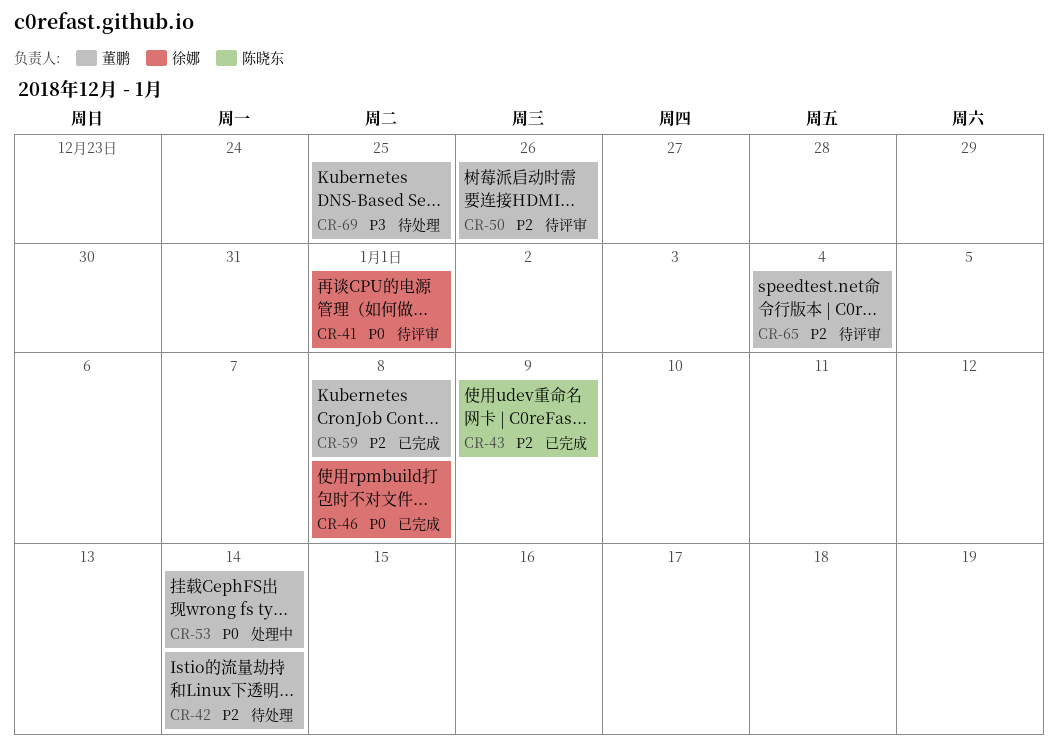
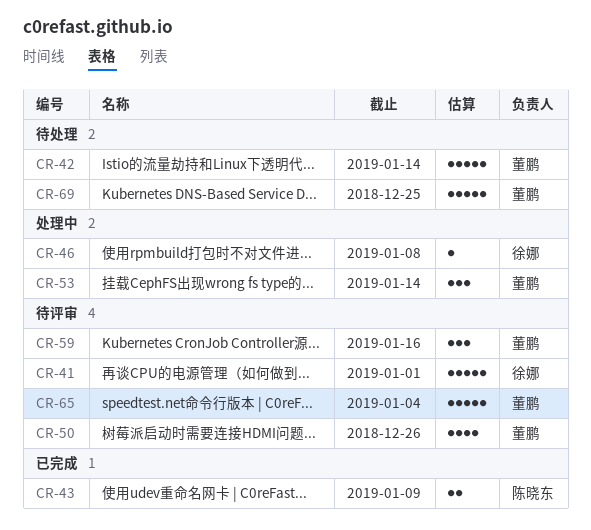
CR-46, status: 已完成 -> 处理中
CR-59, status: 已完成 -> 待评审
CR-59, due: Jan 8 -> Jan 16

